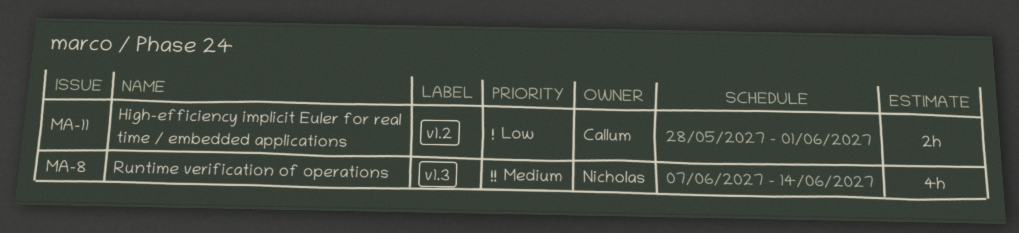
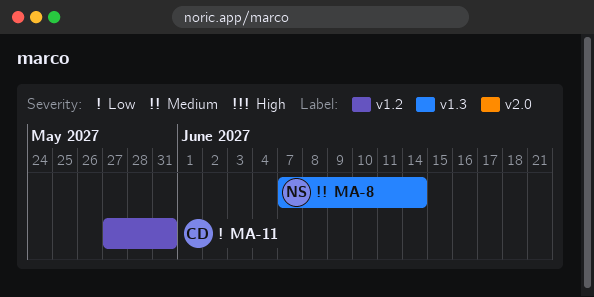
MA-11, start: May 28 -> May 27
MA-11, due: Jun 1 -> May 31

